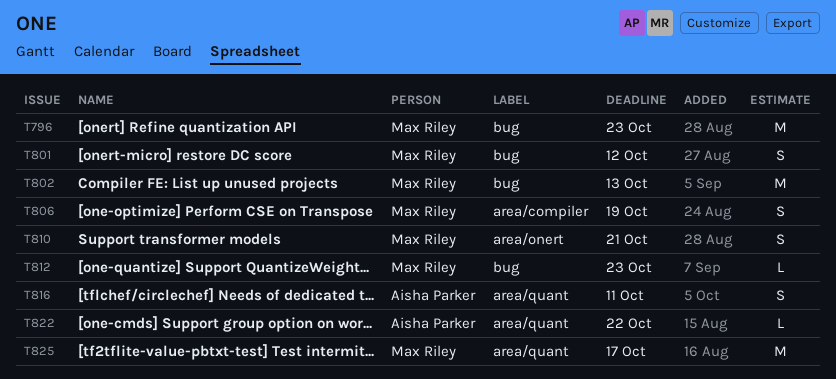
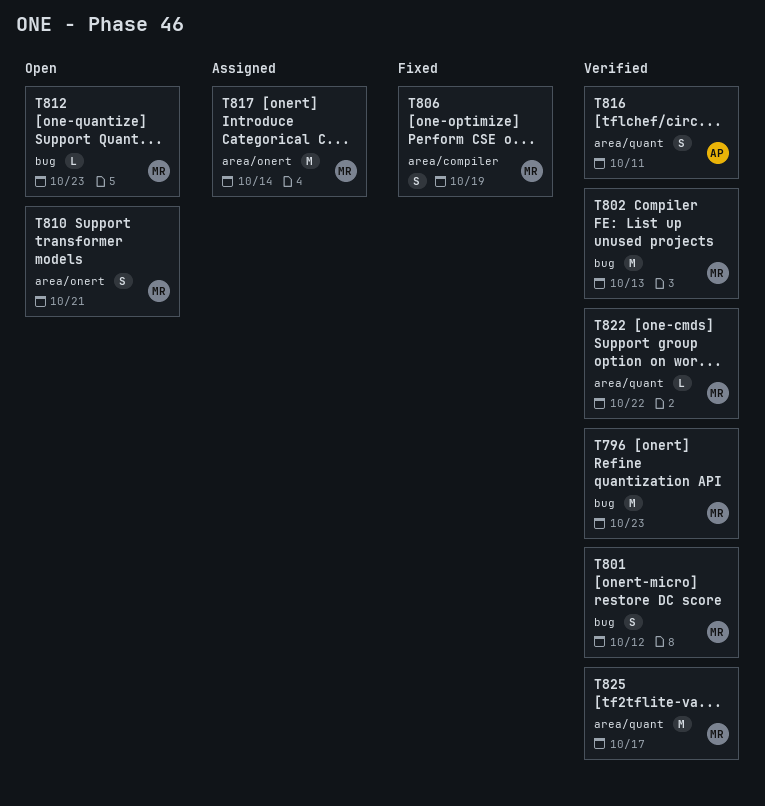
T817: none -> present
T822, owner: Aisha Parker -> Max Riley

